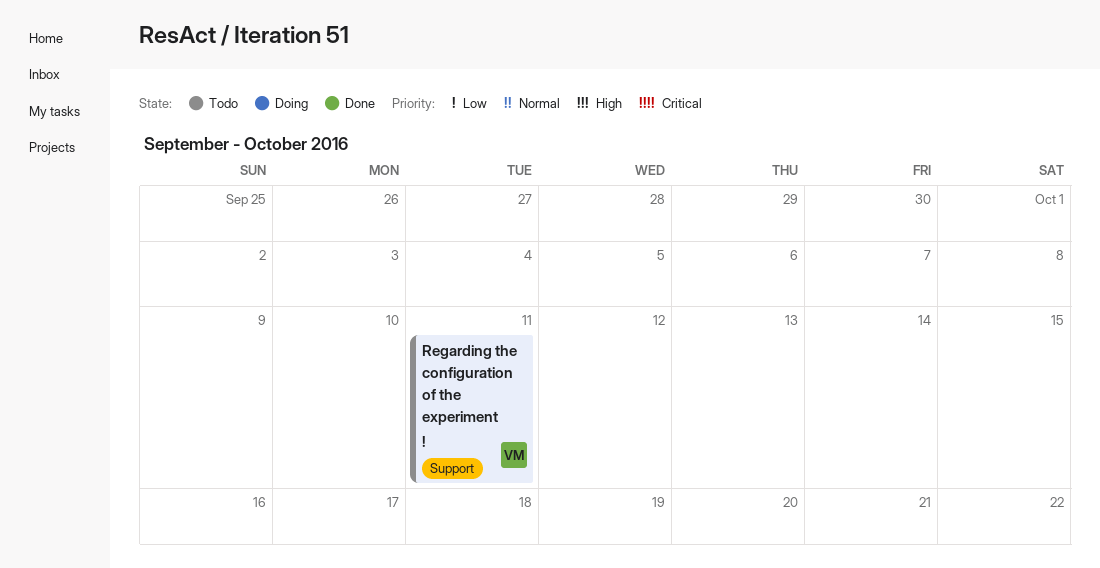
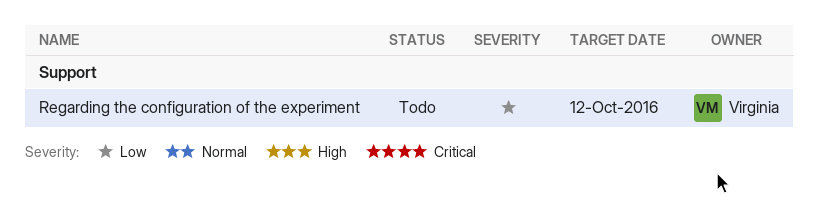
Regarding the configuration of the experiment, due: Oct 11 -> Oct 12

